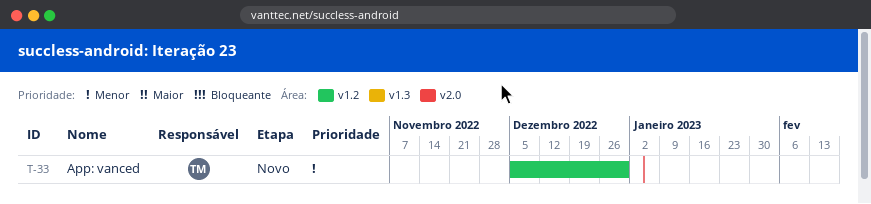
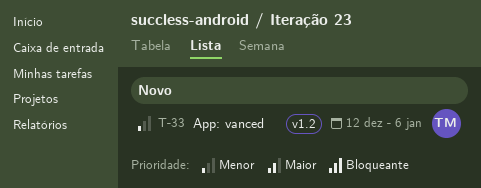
T-33, start: Dec 5 -> Dec 12
T-33, due: Dec 30 -> Jan 6

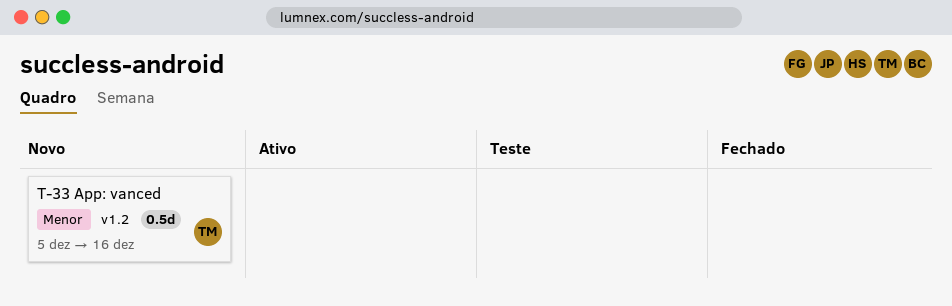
T-33, start: Dec 12 -> Dec 5
T-33, due: Jan 6 -> Dec 16

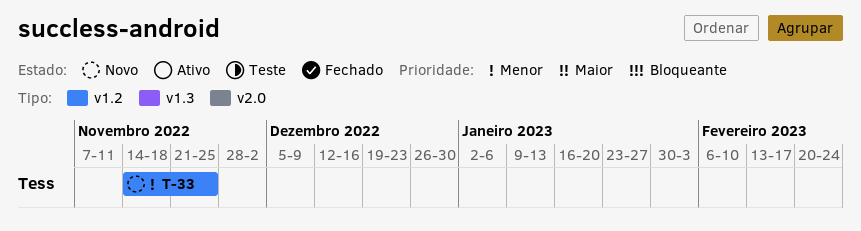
T-33, start: Dec 5 -> Nov 14
T-33, due: Dec 16 -> Nov 25

